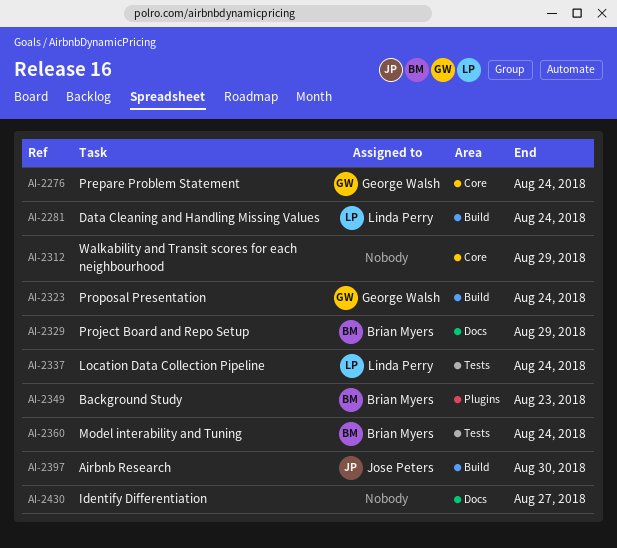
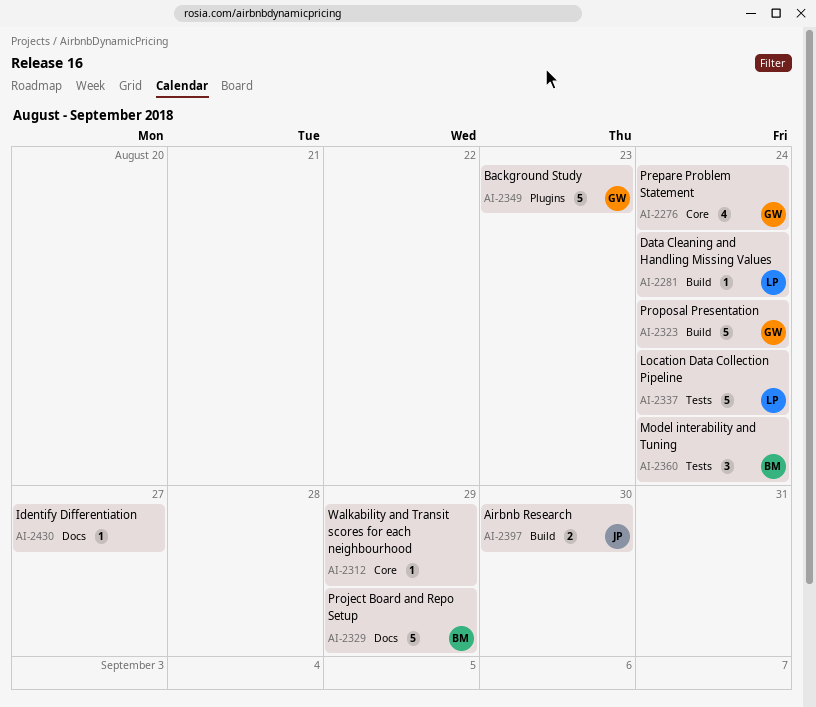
AI-2349, owner: Brian Myers -> George Walsh

